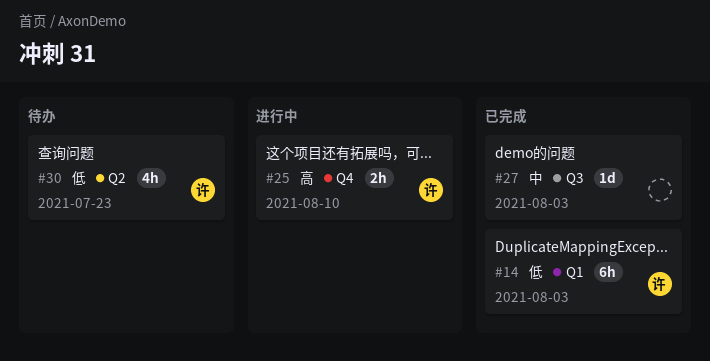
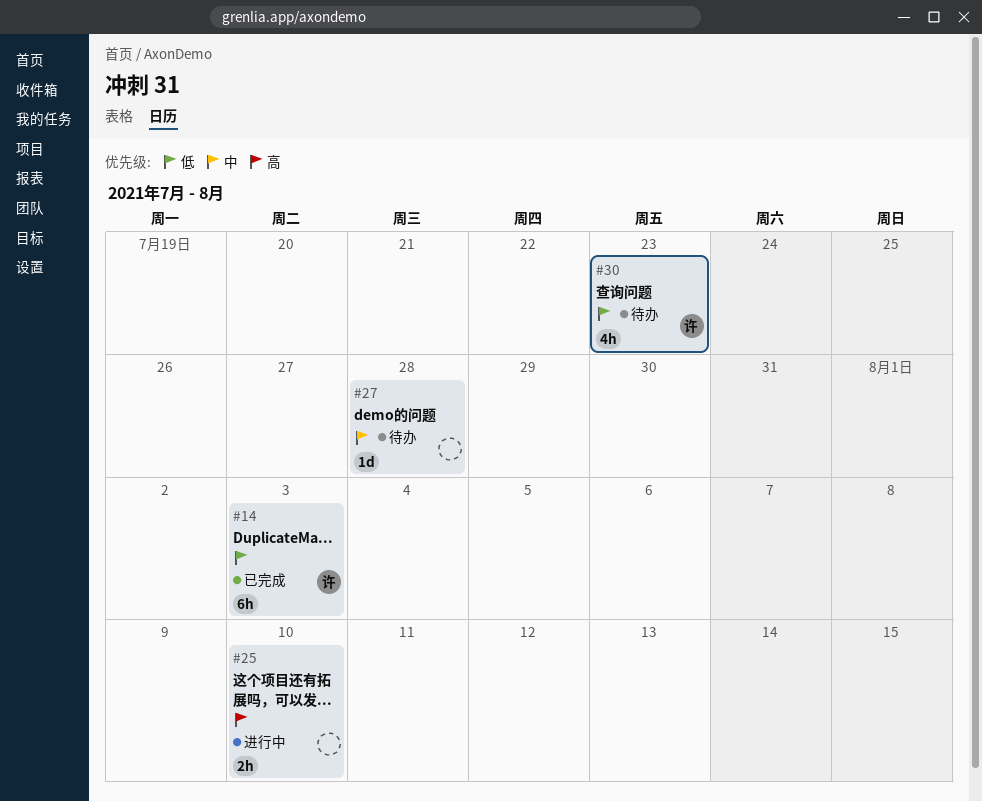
#25, owner: 许 -> none
#27, status: 已完成 -> 待办
#27, due: Aug 3 -> Jul 28

